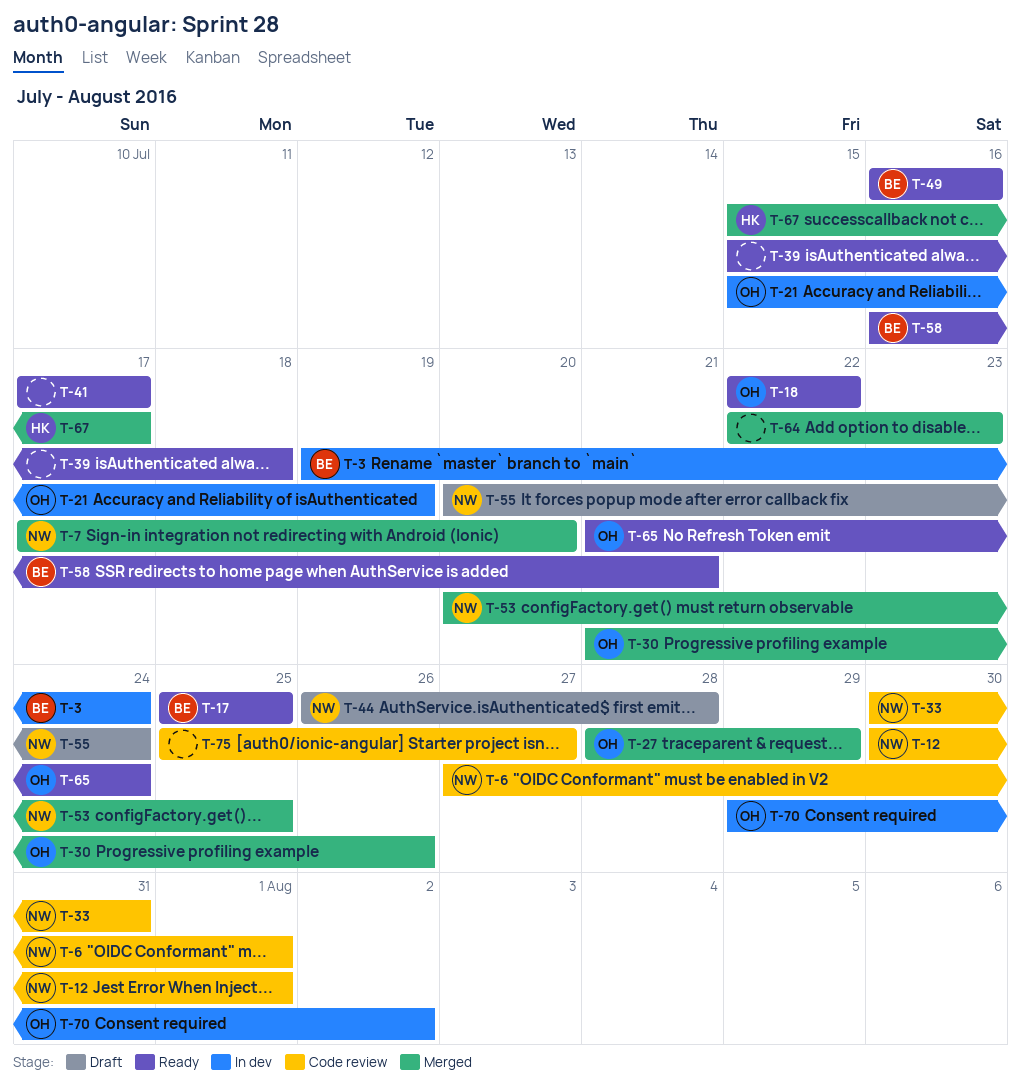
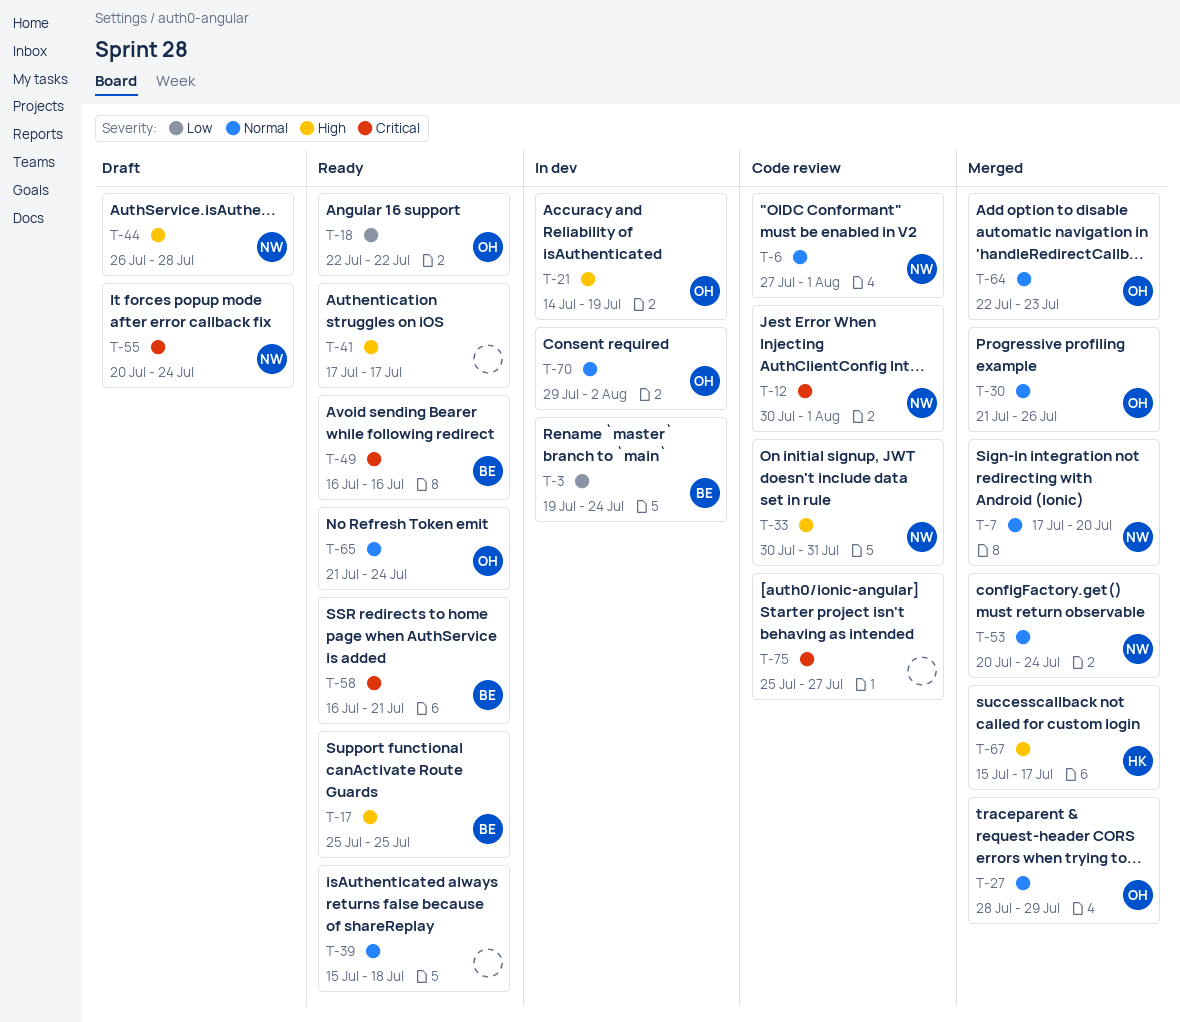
T-21, start: Jul 15 -> Jul 14
T-53, due: Jul 25 -> Jul 24
T-64, owner: none -> OH

